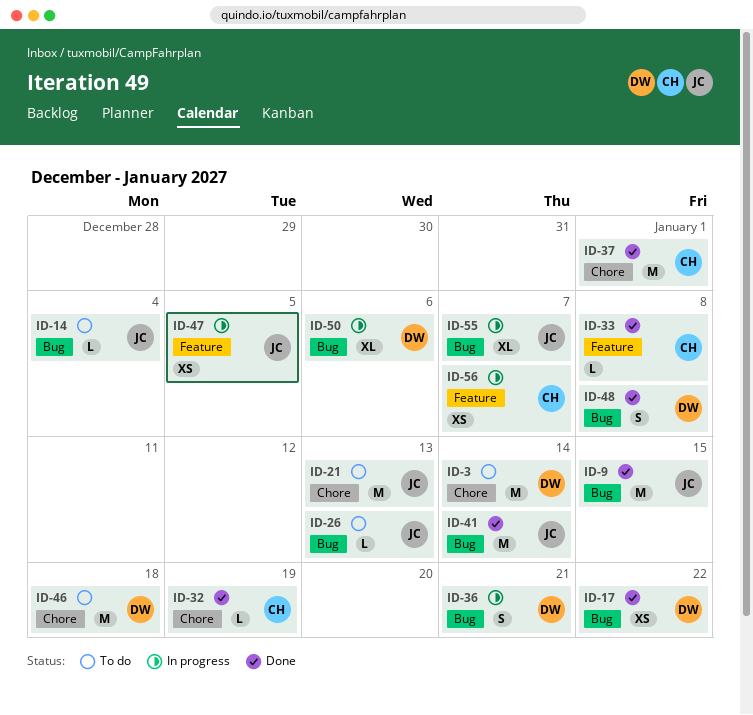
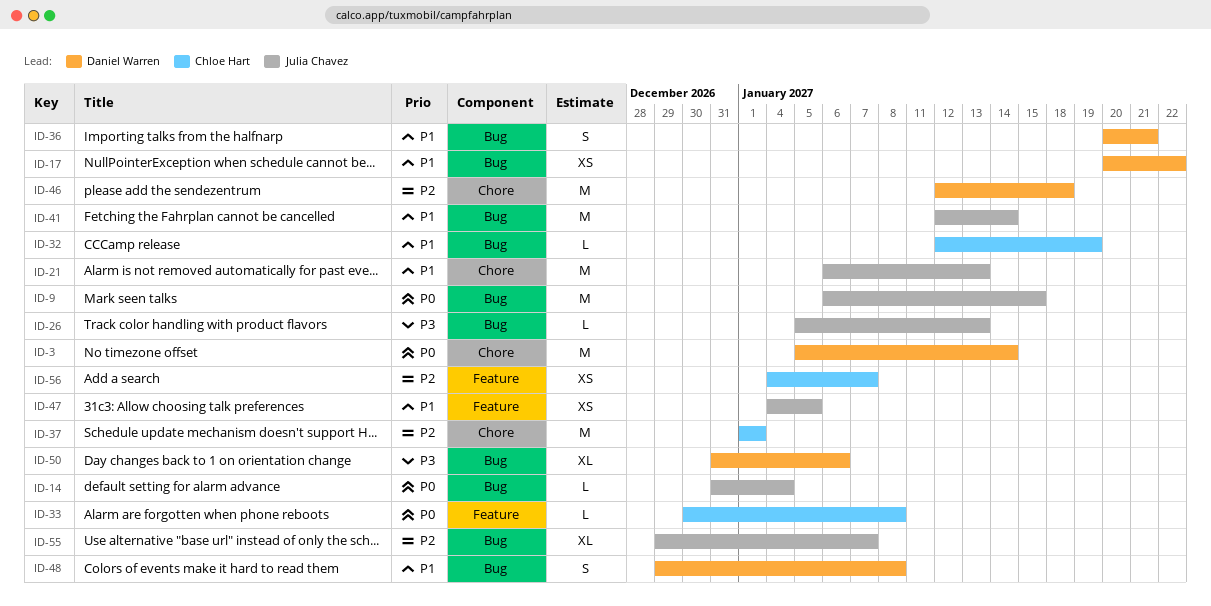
ID-32, label: Chore -> Bug

